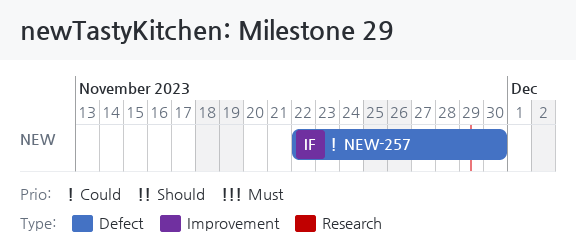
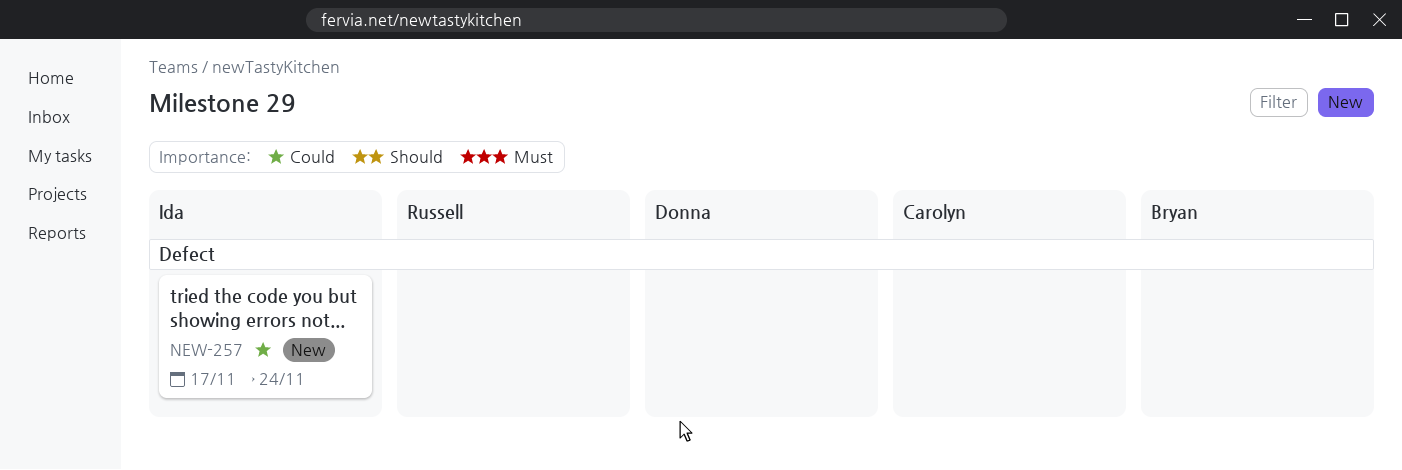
NEW-257, start: Nov 22 -> Nov 17
NEW-257, due: Nov 30 -> Nov 24

